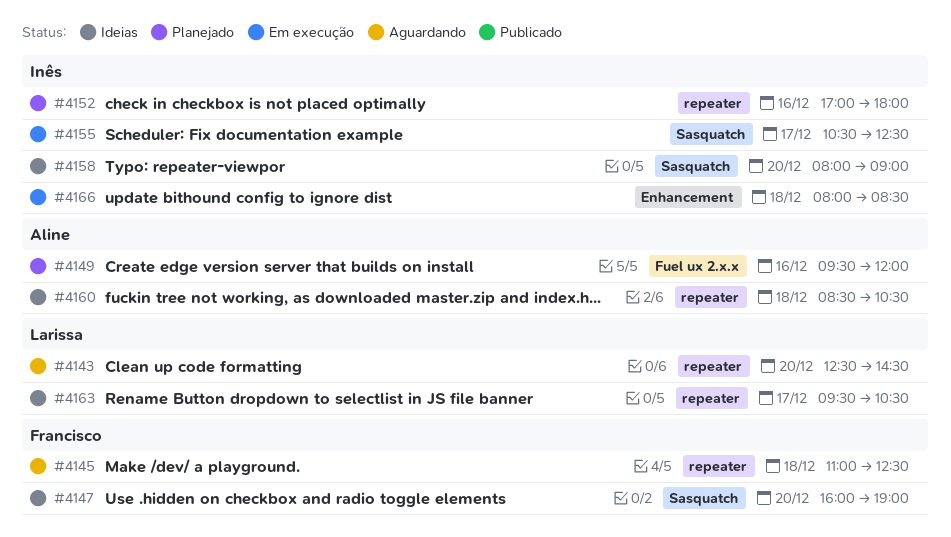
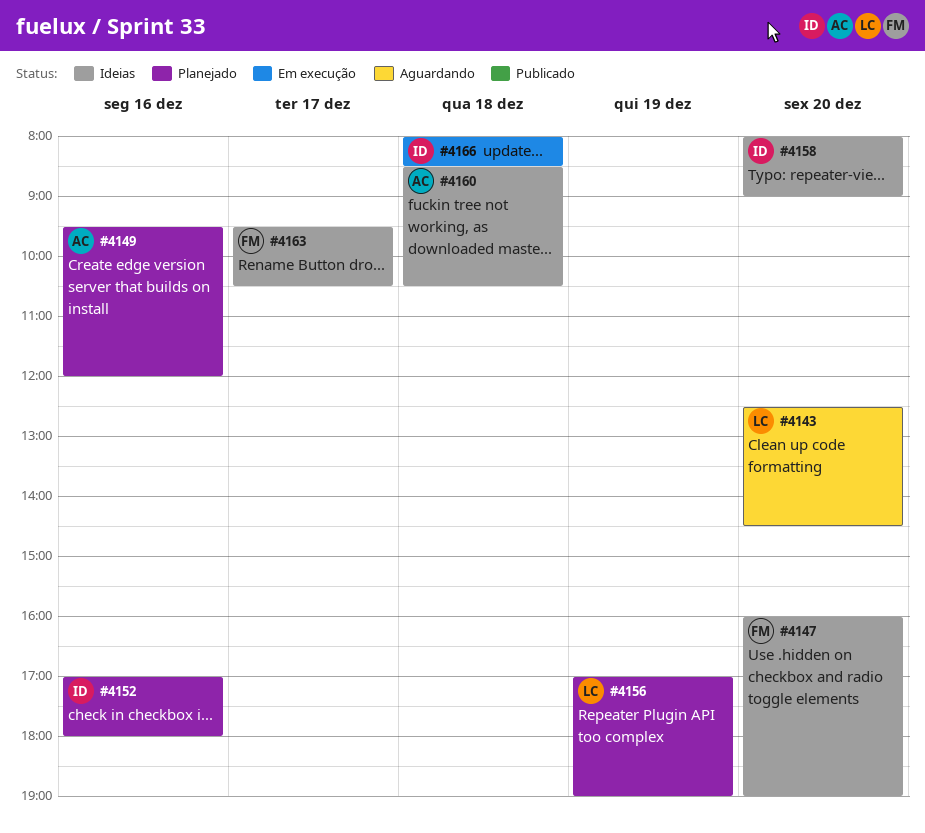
#4145: present -> none
#4155: present -> none
#4156: none -> present
#4163, owner: Larissa -> Francisco

